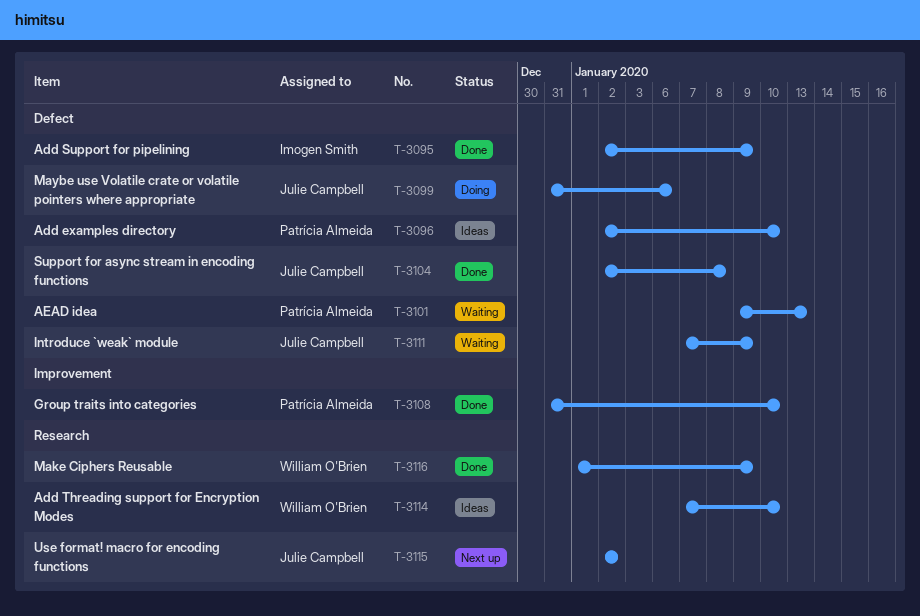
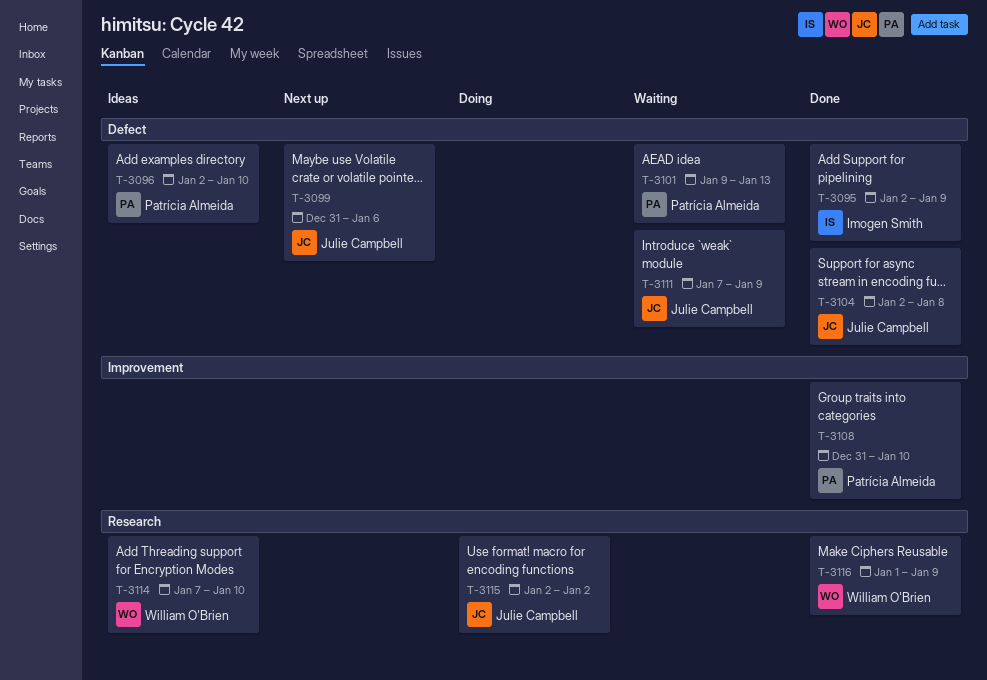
T-3099, status: Doing -> Next up
T-3115, status: Next up -> Doing

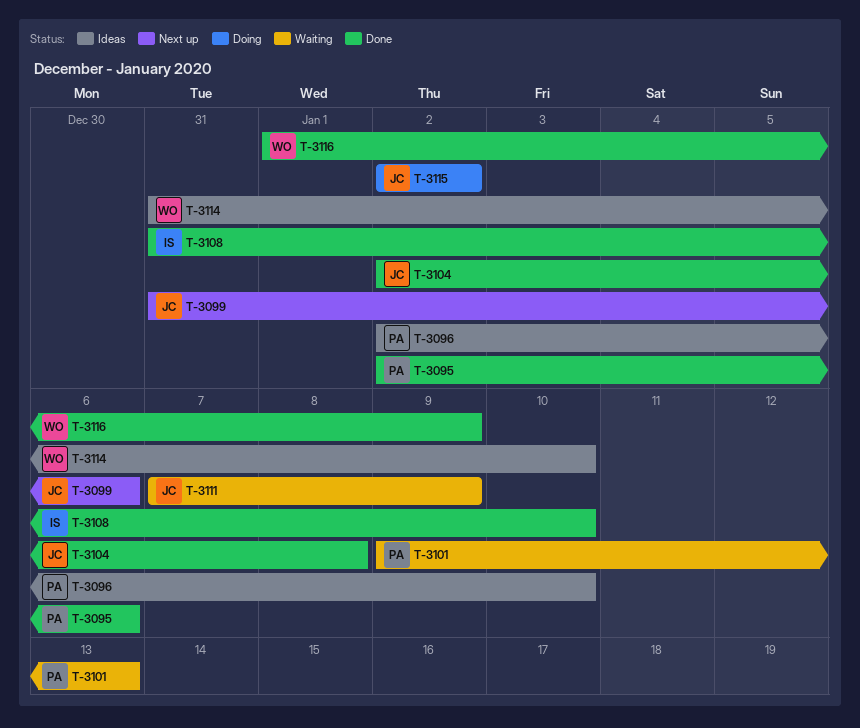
T-3095, owner: Imogen Smith -> Patrícia Almeida
T-3095, due: Jan 9 -> Jan 6
T-3108, owner: Patrícia Almeida -> Imogen Smith
T-3114, start: Jan 7 -> Dec 31

